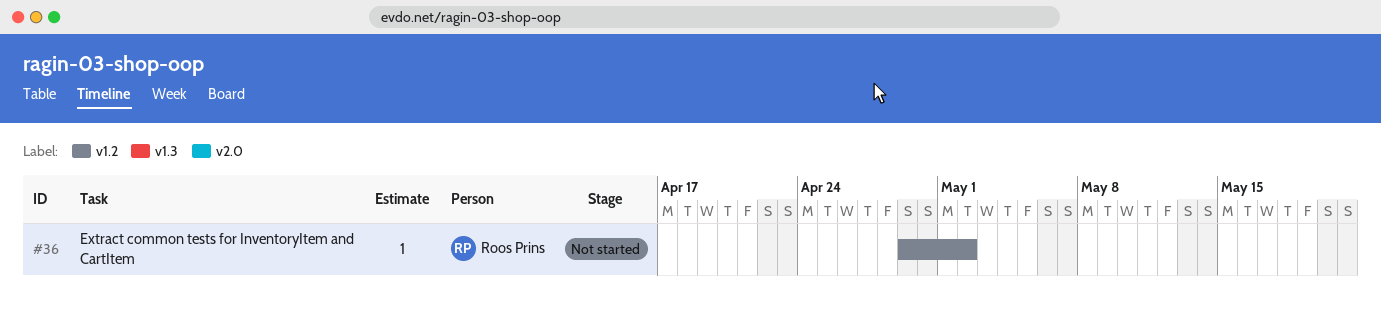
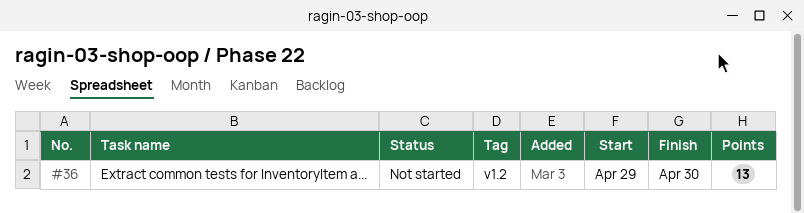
#36, estimate: 1 -> 13
#36, due: May 2 -> Apr 30

